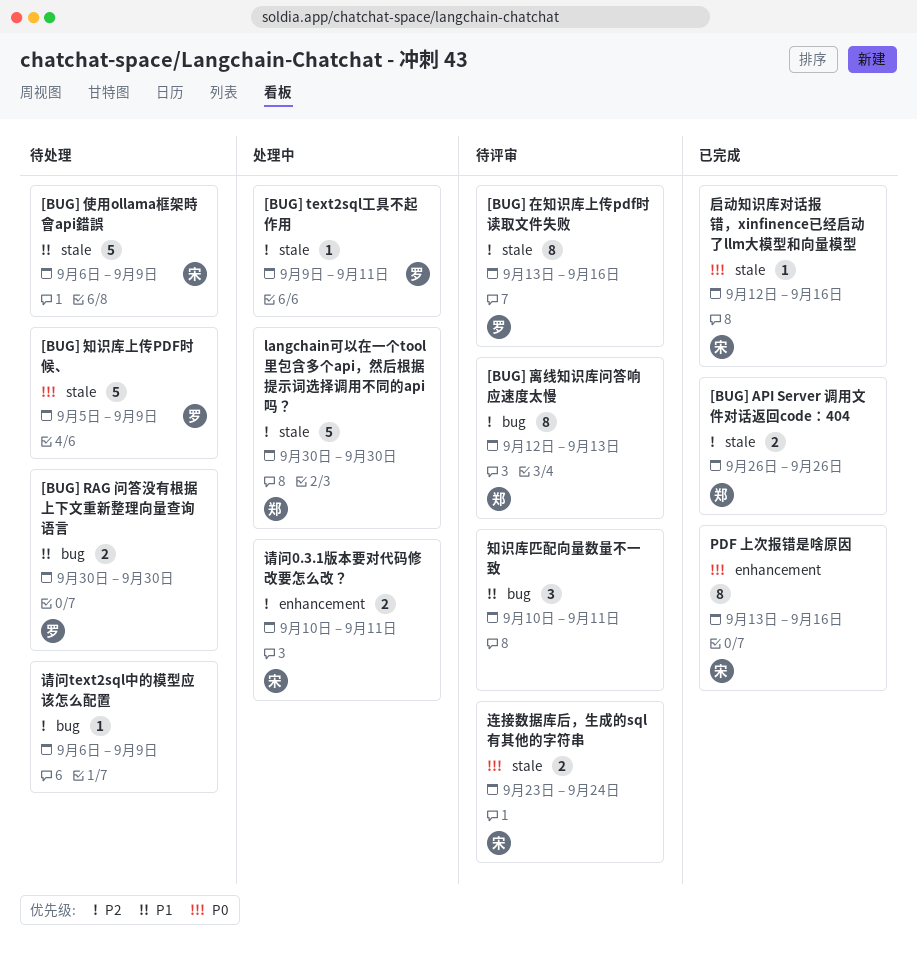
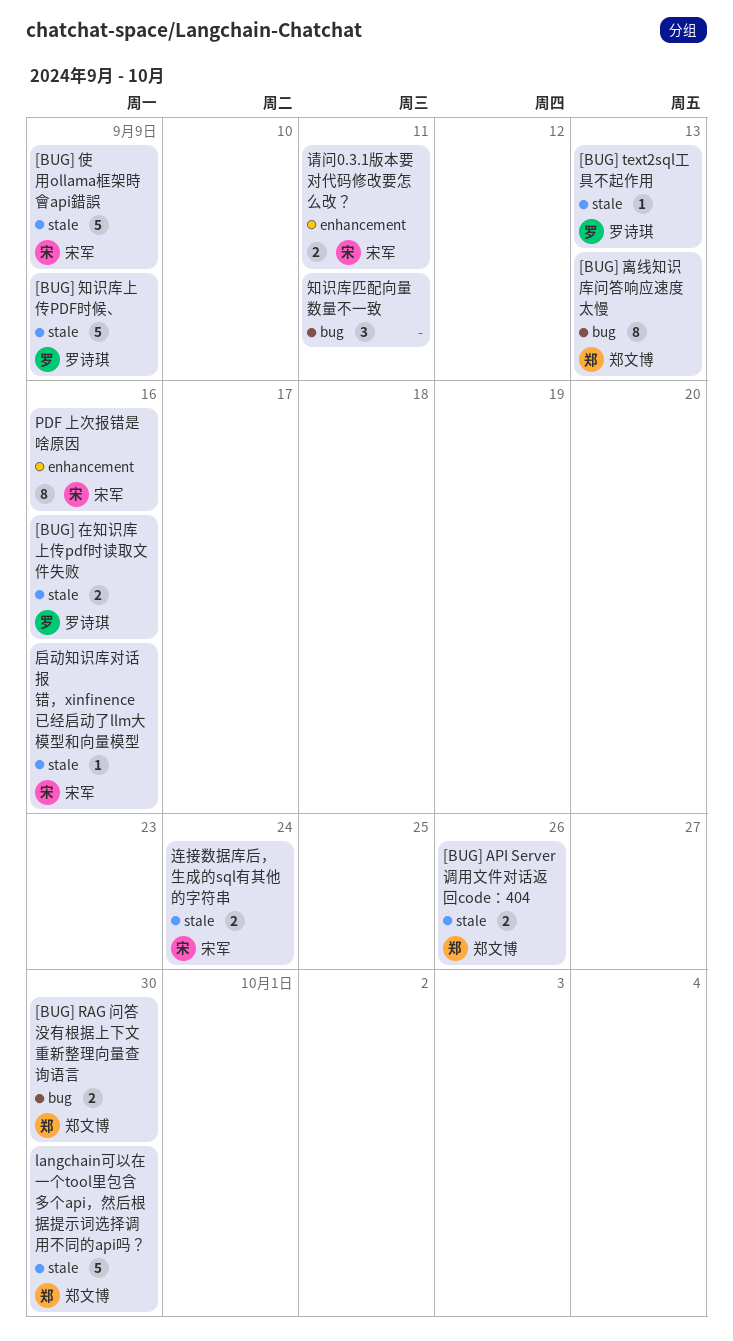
[BUG] RAG 问答没有根据上下文重新整理向量查询语言, owner: 罗诗琪 -> 郑文博
[BUG] text2sql工具不起作用, due: Sep 11 -> Sep 13
[BUG] 在知识库上传pdf时读取文件失败, estimate: 8 -> 2
请问text2sql中的模型应该怎么配置: present -> none

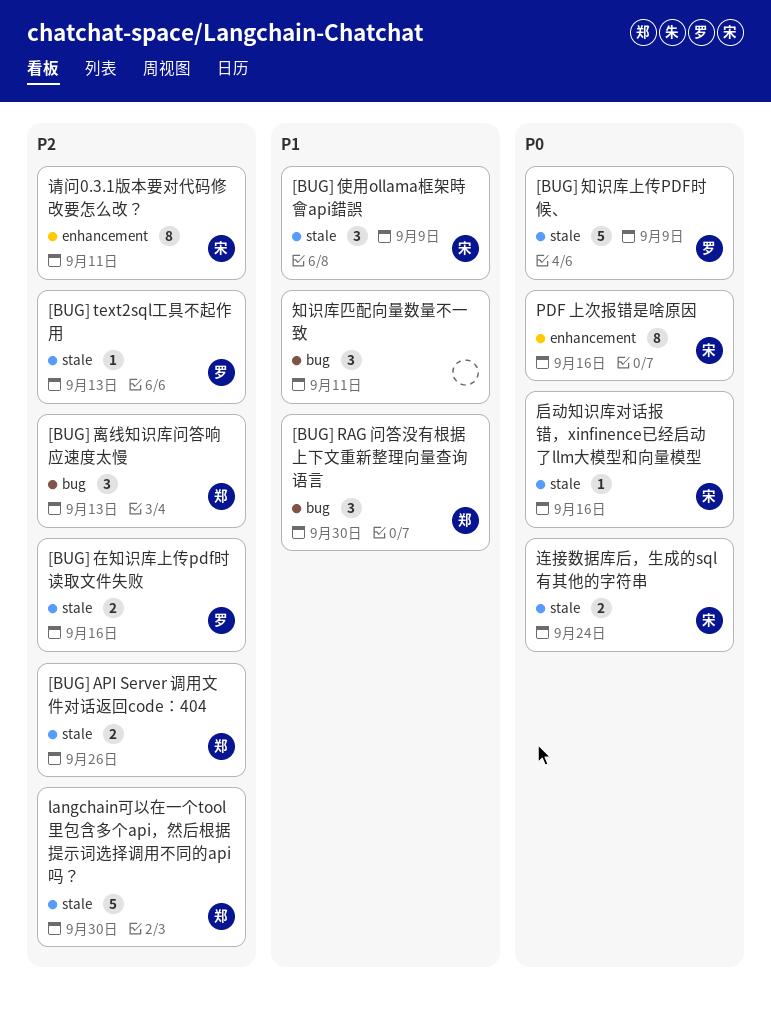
[BUG] RAG 问答没有根据上下文重新整理向量查询语言, estimate: 2 -> 3
[BUG] 使用ollama框架時會api錯誤, estimate: 5 -> 3
[BUG] 离线知识库问答响应速度太慢, estimate: 8 -> 3
请问0.3.1版本要对代码修改要怎么改？, estimate: 2 -> 8

